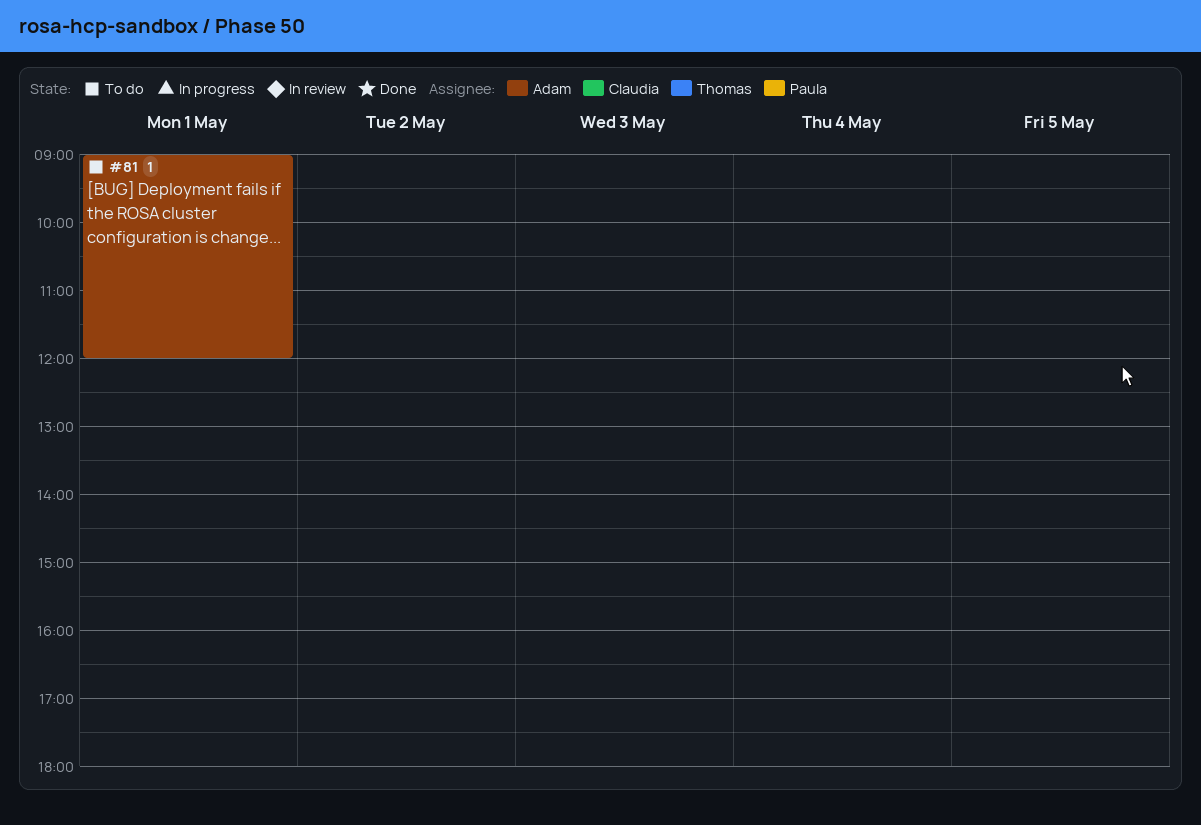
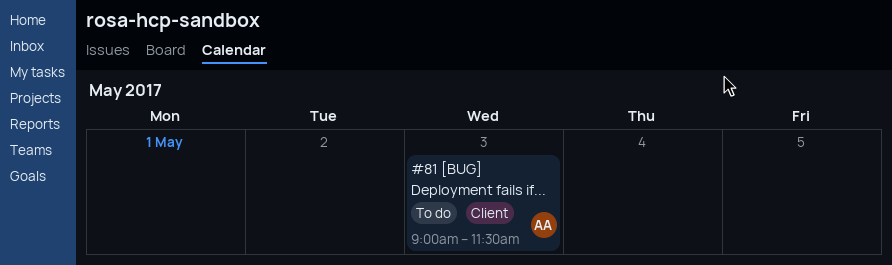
#81, day: May 1 -> May 3
#81, ends: 12:00 -> 11:30

